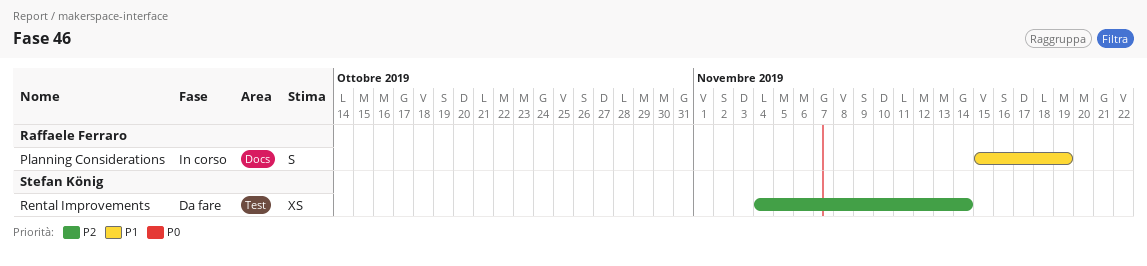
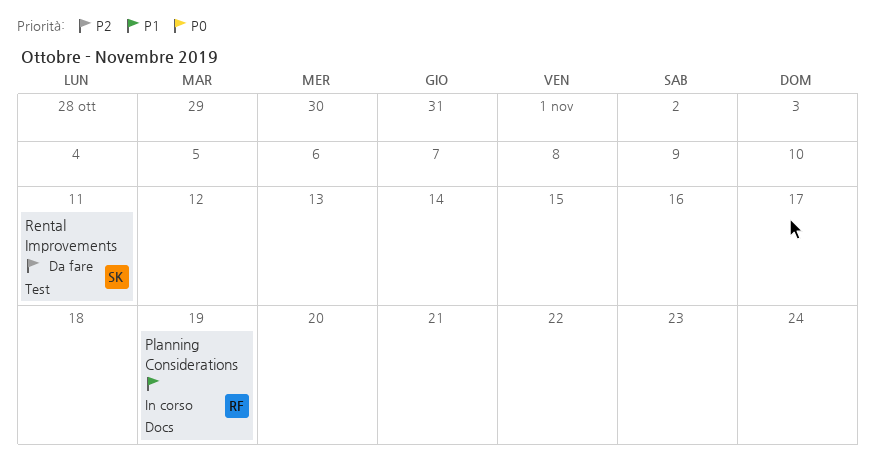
Rental Improvements, due: Nov 14 -> Nov 11

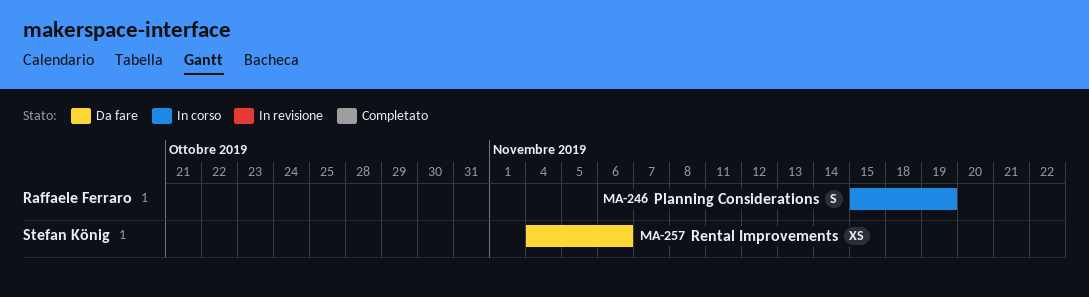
Rental Improvements, due: Nov 11 -> Nov 6

